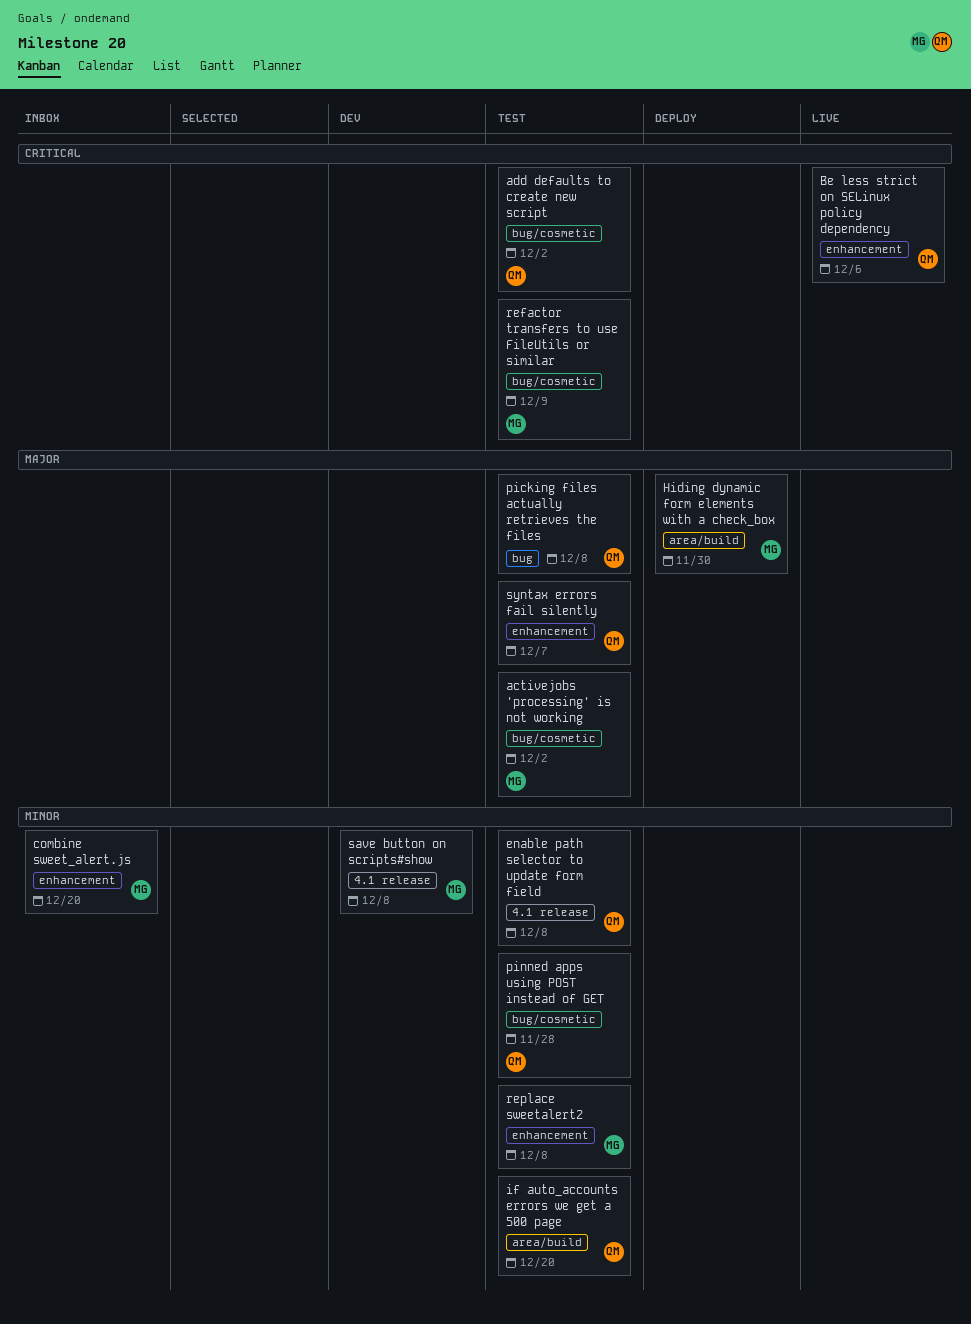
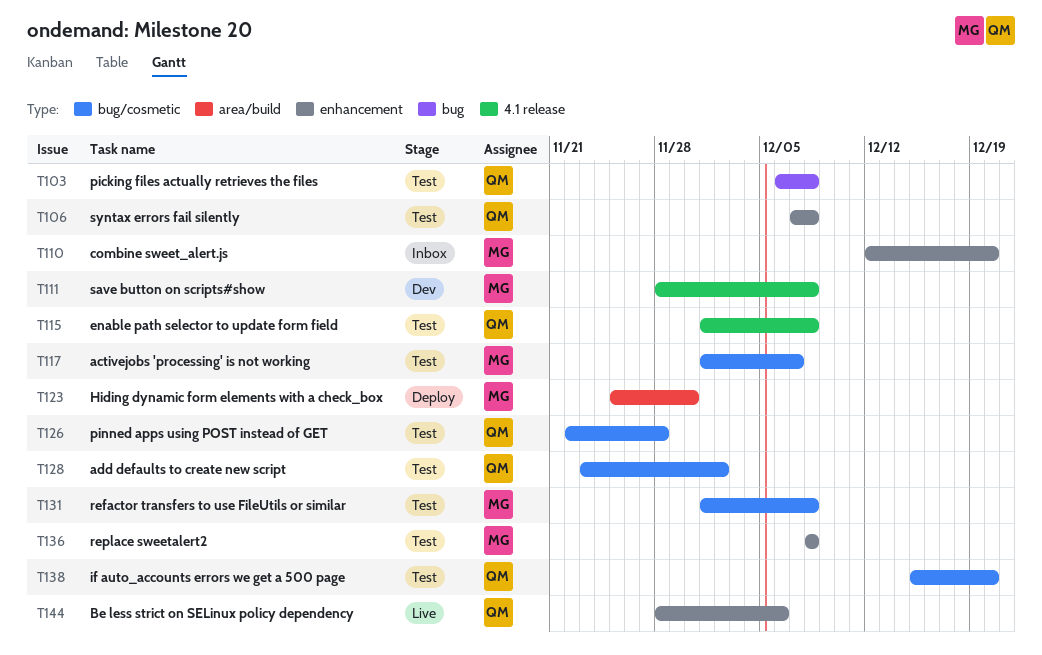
activejobs 'processing' is not working, due: Dec 2 -> Dec 7
if auto_accounts errors we get a 500 page, label: area/build -> bug/cosmetic
refactor transfers to use FileUtils or similar, due: Dec 9 -> Dec 8
syntax errors fail silently, due: Dec 7 -> Dec 8

